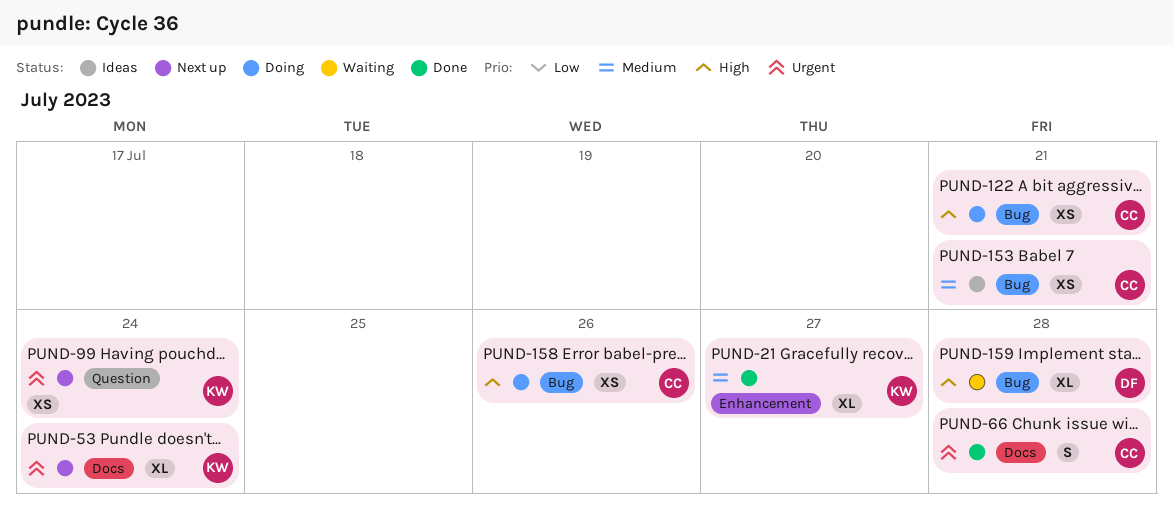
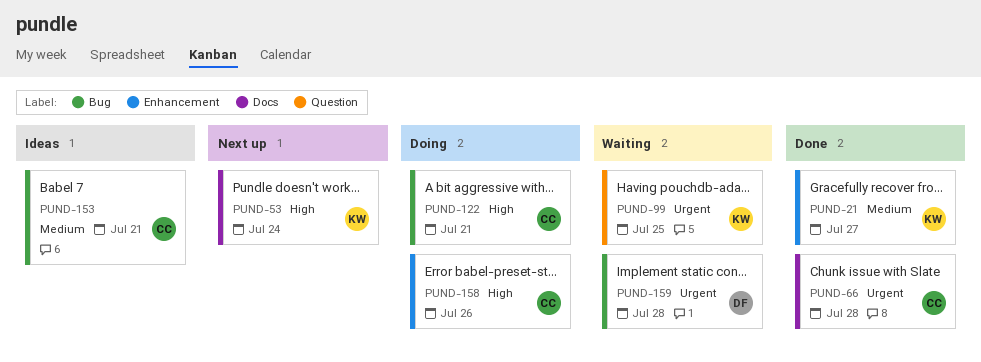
PUND-53, priority: Urgent -> High
PUND-99, status: Next up -> Waiting
PUND-99, due: Jul 24 -> Jul 25
PUND-158, label: Bug -> Enhancement
PUND-159, priority: High -> Urgent

